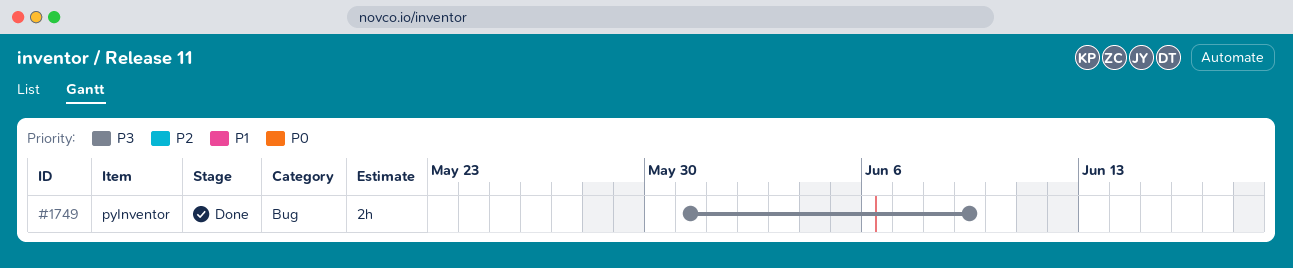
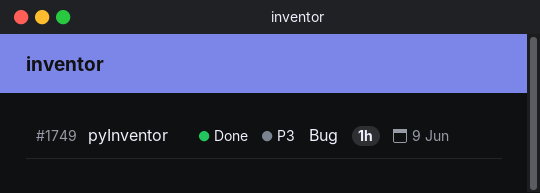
#1749, estimate: 2h -> 1h

